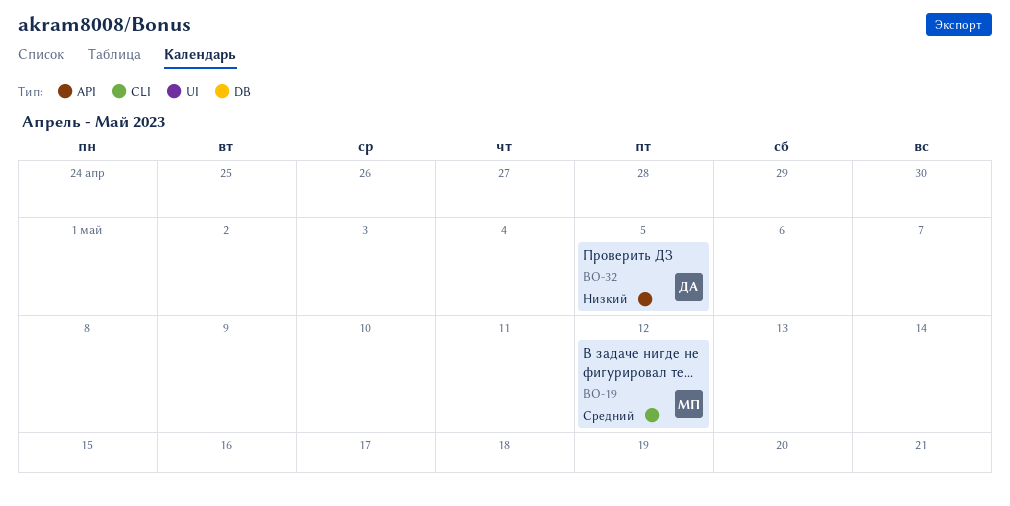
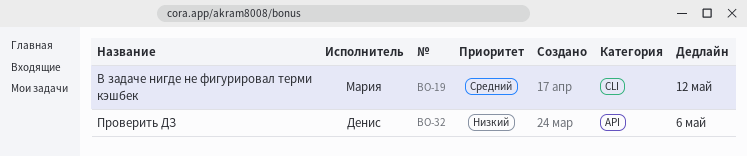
BO-32, due: May 5 -> May 6

